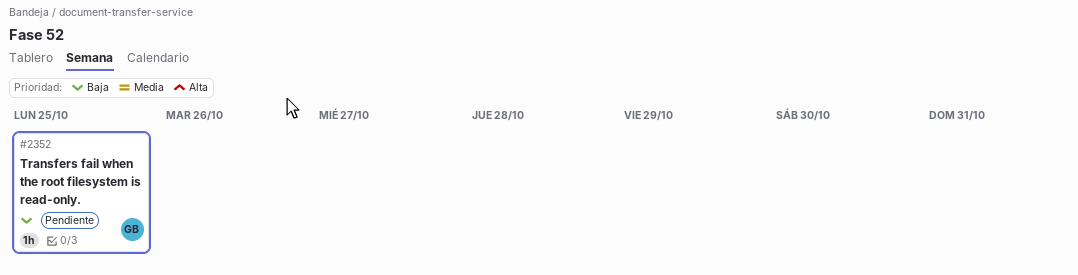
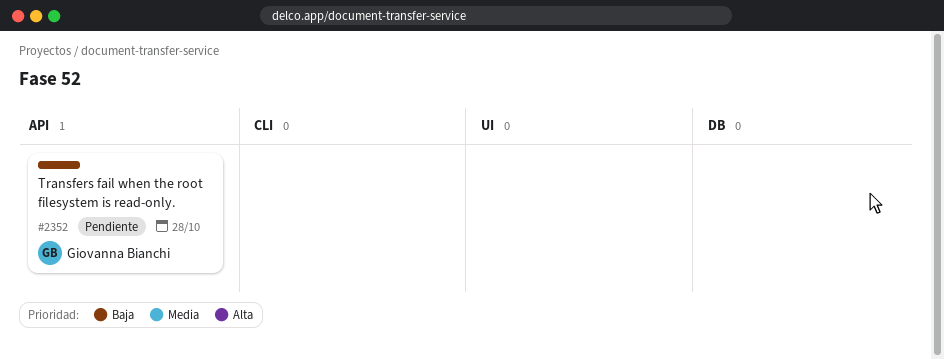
#2352, due: Oct 25 -> Oct 28

